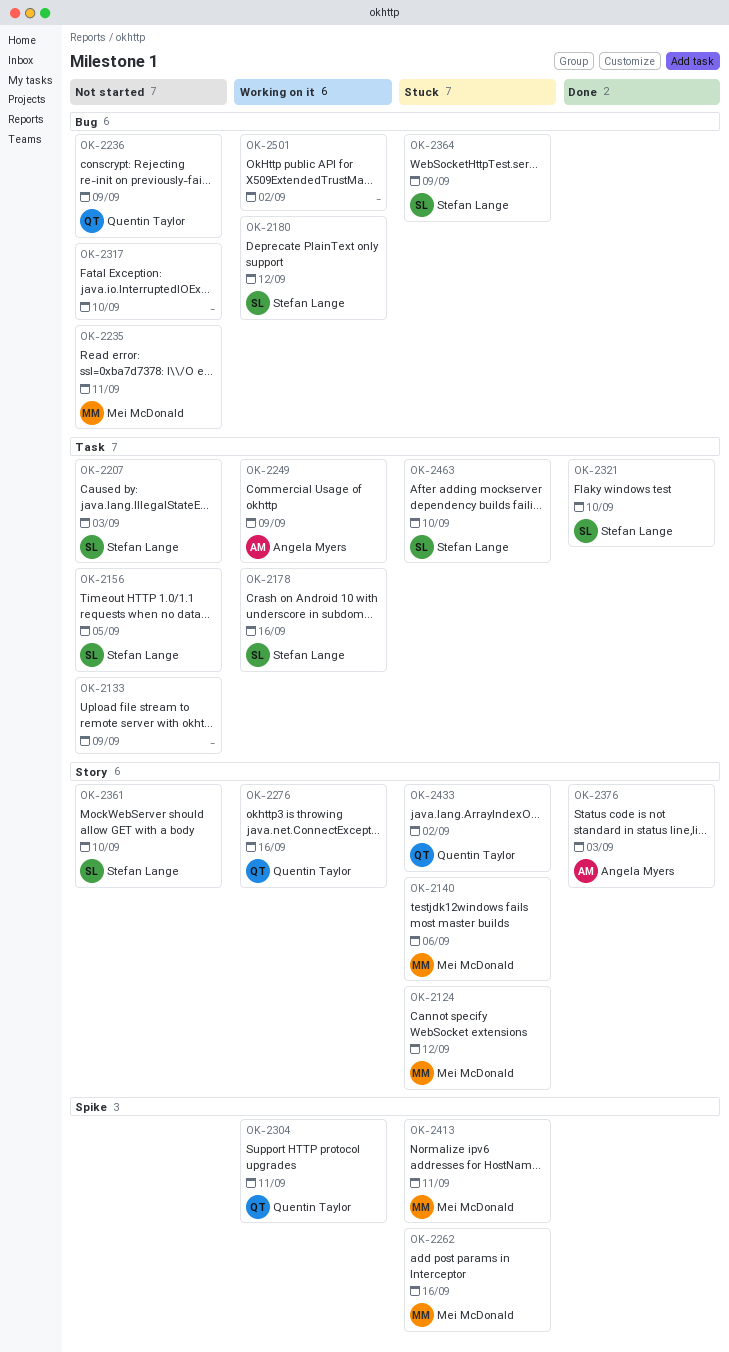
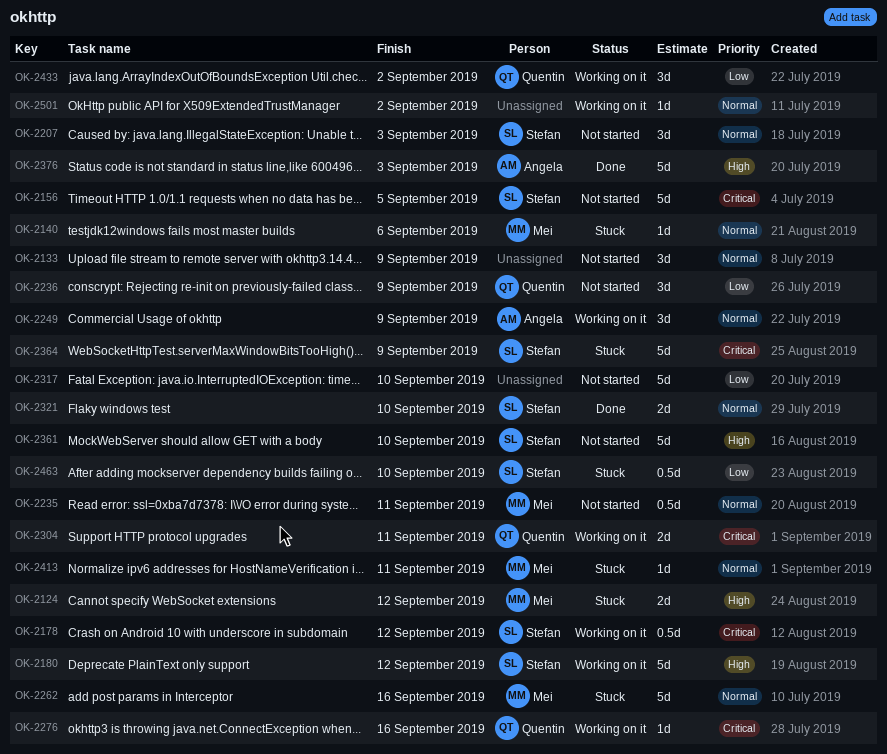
OK-2178, due: Sep 16 -> Sep 12
OK-2433, status: Stuck -> Working on it

